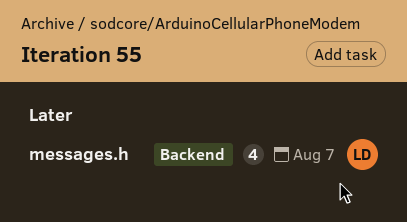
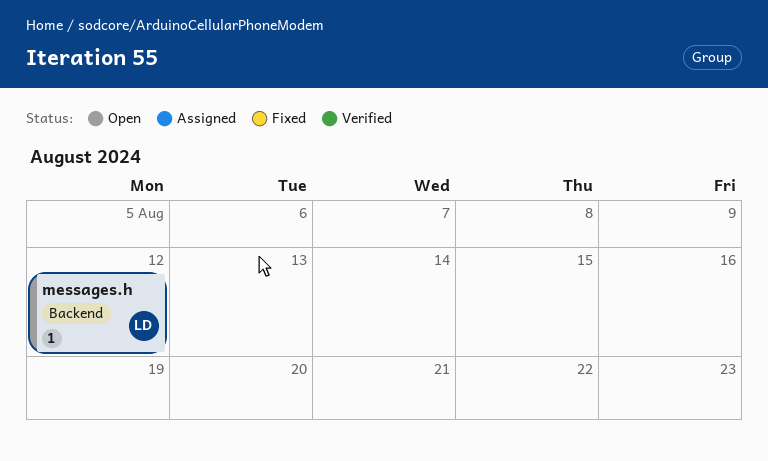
messages.h, estimate: 4 -> 1
messages.h, due: Aug 7 -> Aug 12

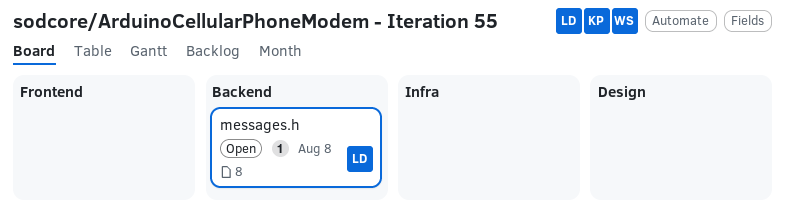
messages.h, due: Aug 12 -> Aug 8

